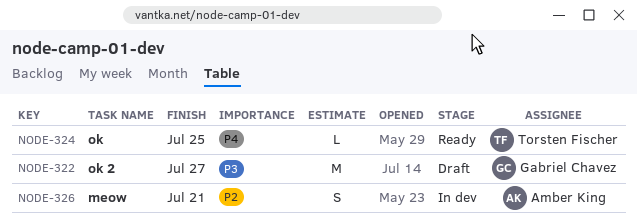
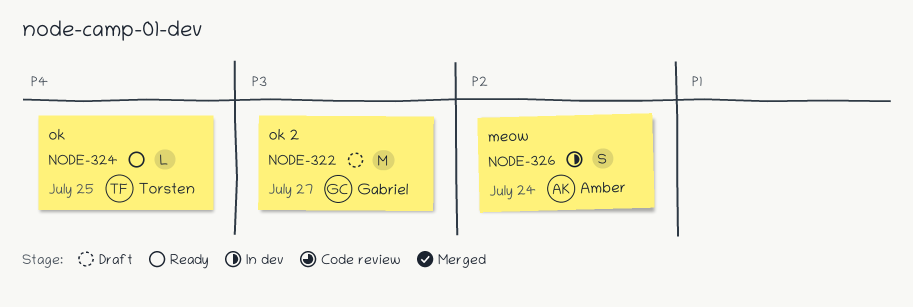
NODE-326, due: Jul 21 -> Jul 24

